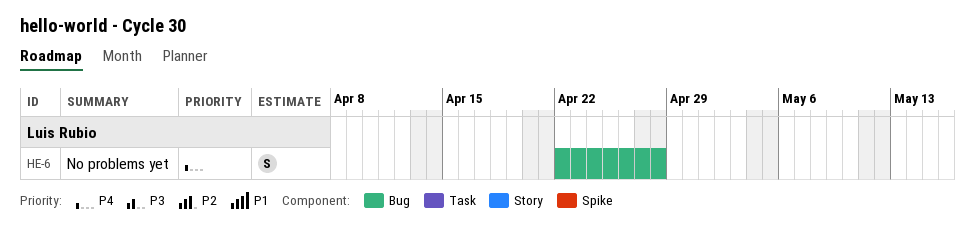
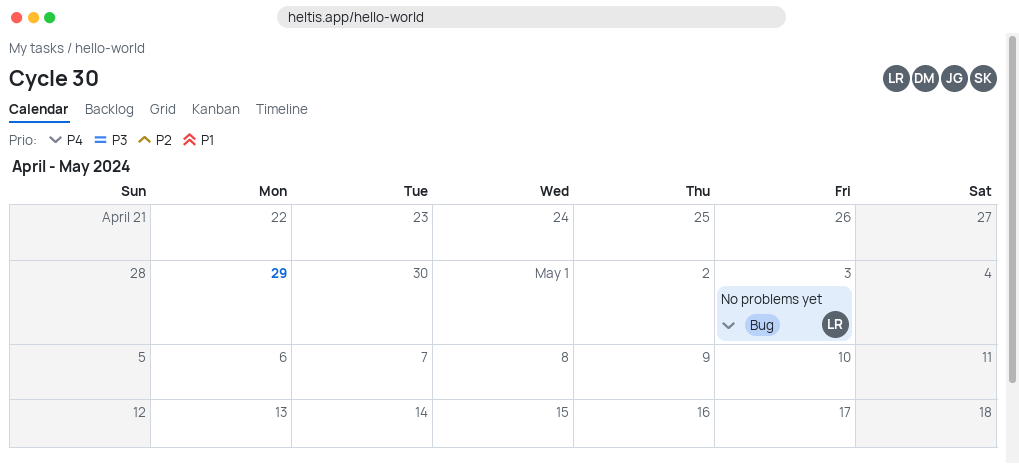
No problems yet, due: Apr 28 -> May 3

